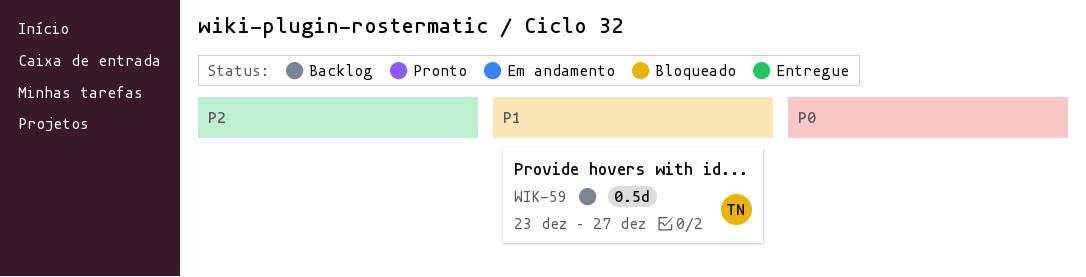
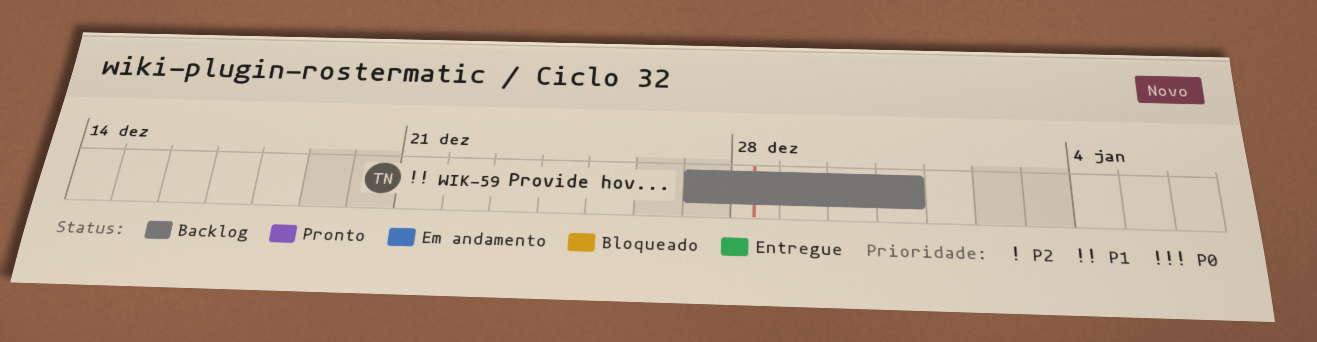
WIK-59, start: Dec 23 -> Dec 27
WIK-59, due: Dec 27 -> Dec 31

